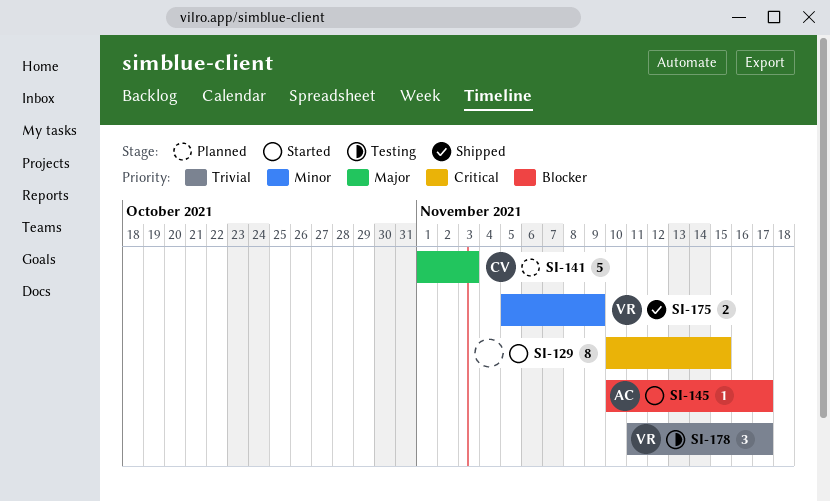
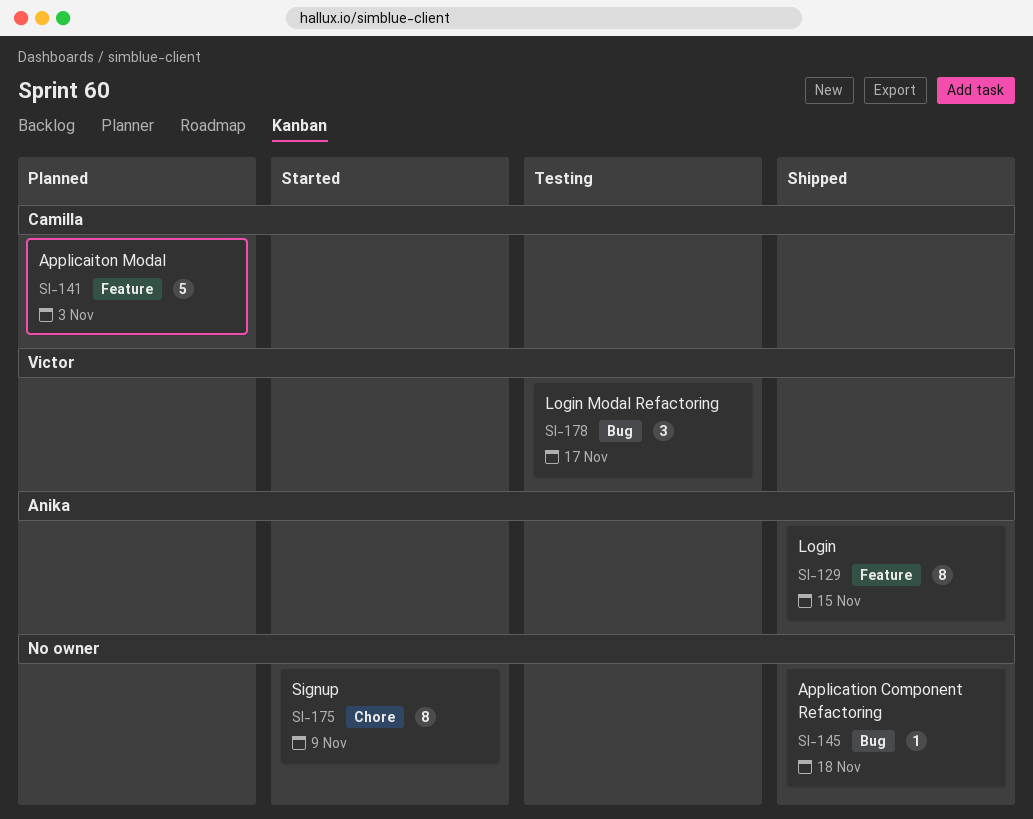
SI-129, status: Started -> Shipped
SI-129, owner: none -> Anika
SI-145, status: Started -> Shipped
SI-145, owner: Anika -> none
SI-145, due: Nov 17 -> Nov 18
SI-175, status: Shipped -> Started
SI-175, owner: Victor -> none
SI-175, estimate: 2 -> 8

